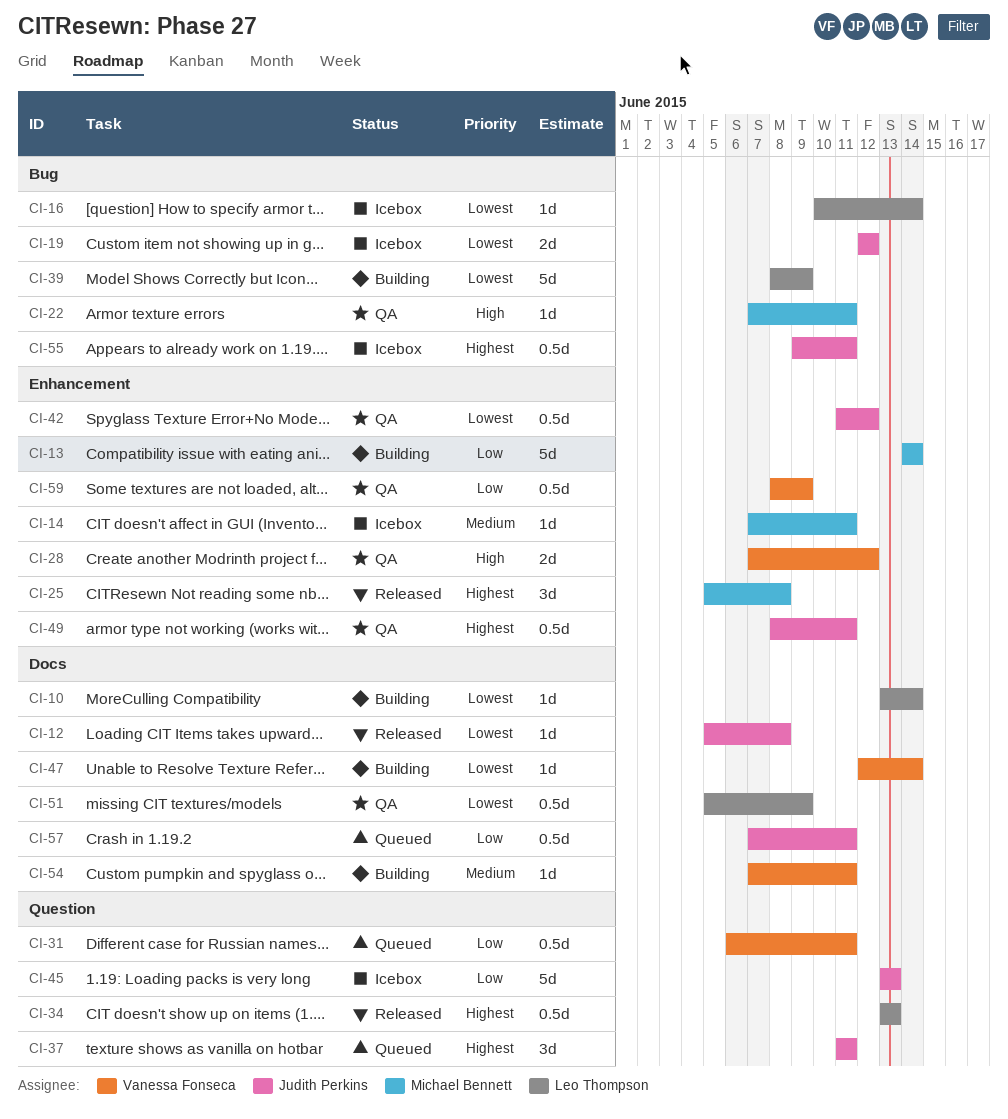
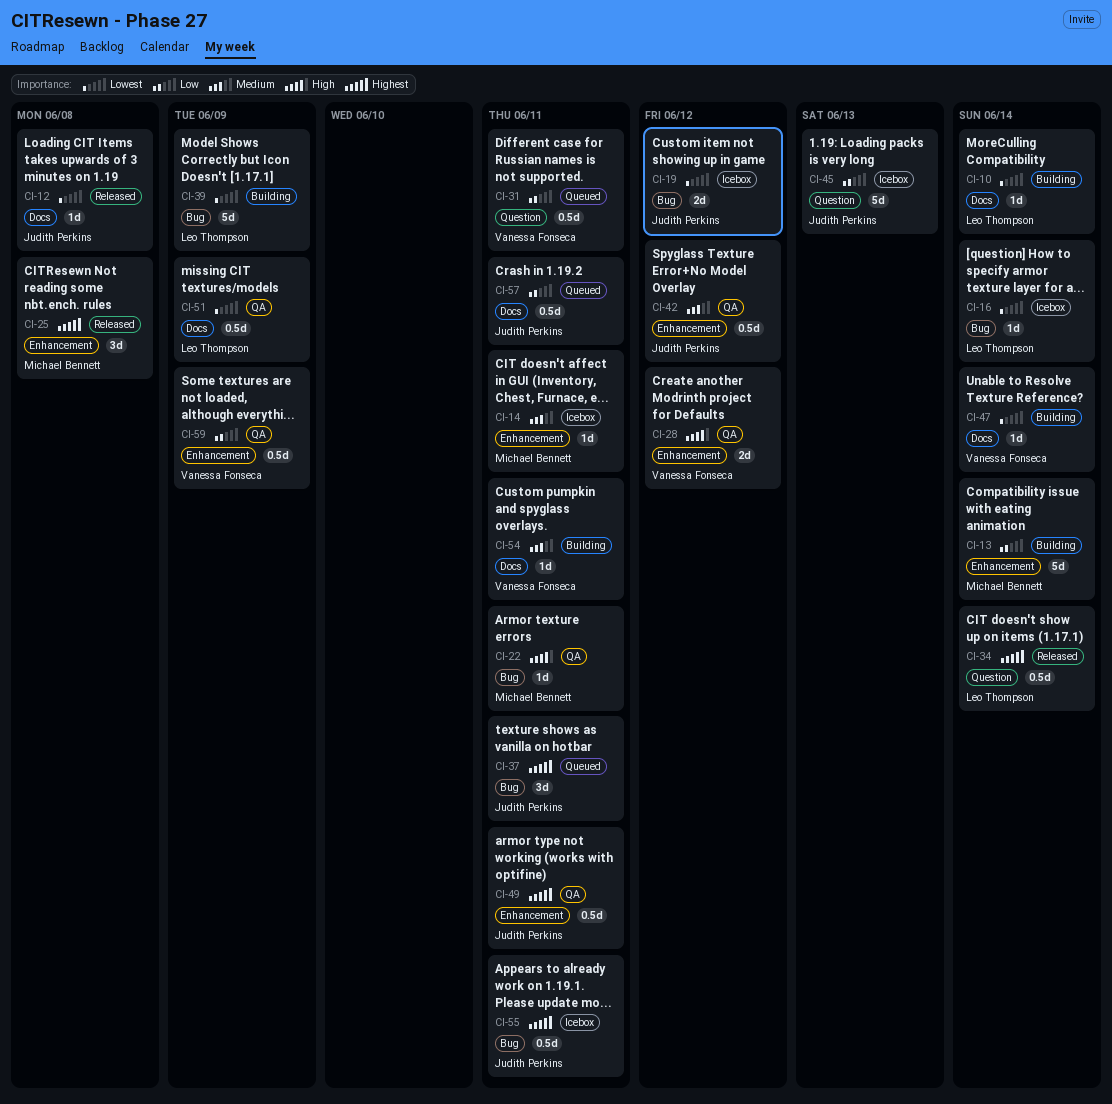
CI-34, due: Jun 13 -> Jun 14
CI-37, label: Question -> Bug
CI-42, priority: Lowest -> Medium

